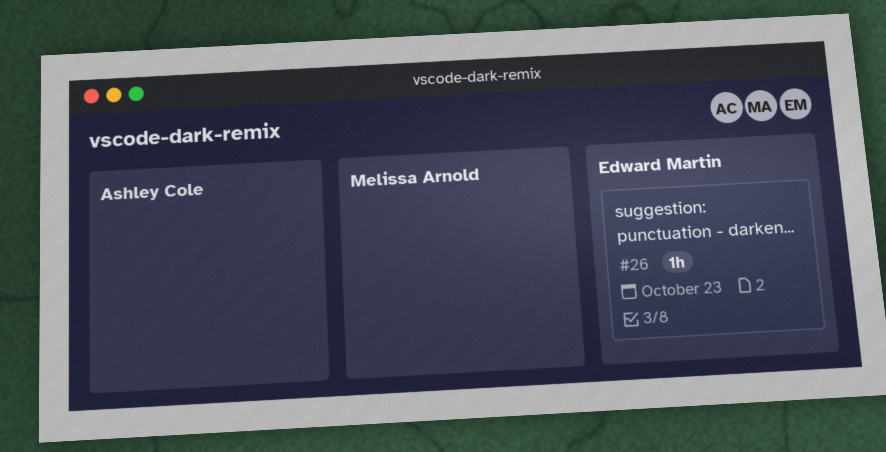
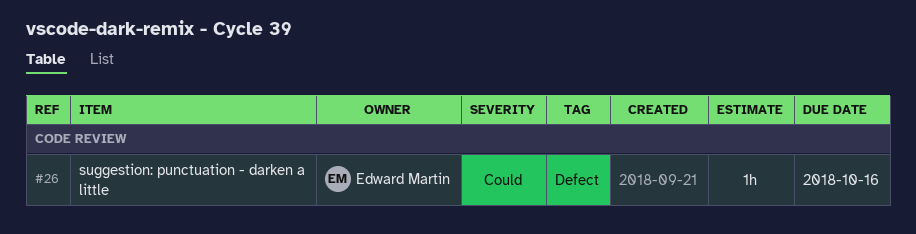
#26, due: Oct 23 -> Oct 16

